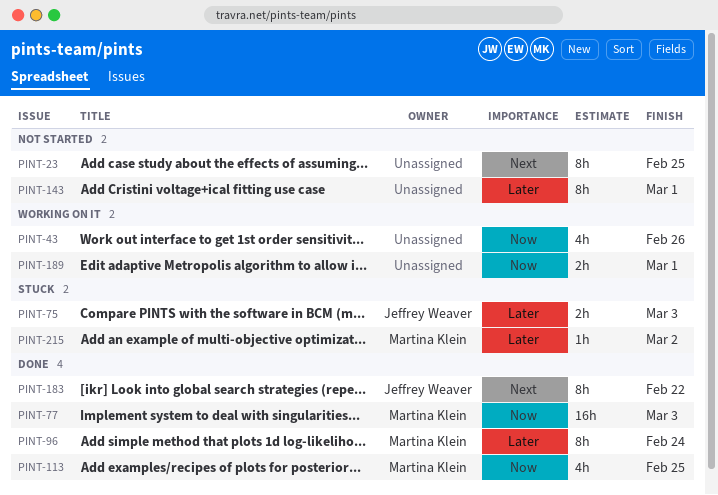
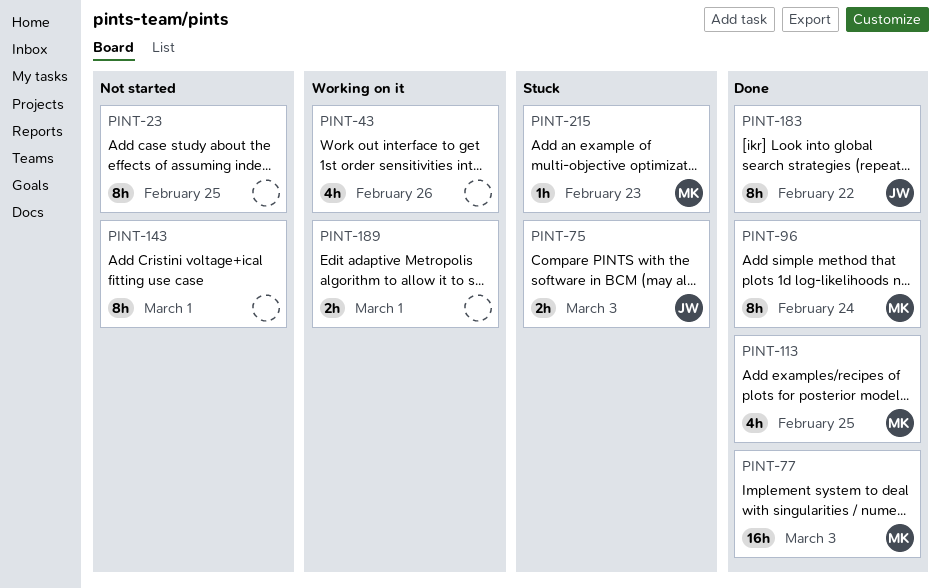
PINT-215, due: Mar 2 -> Feb 23

